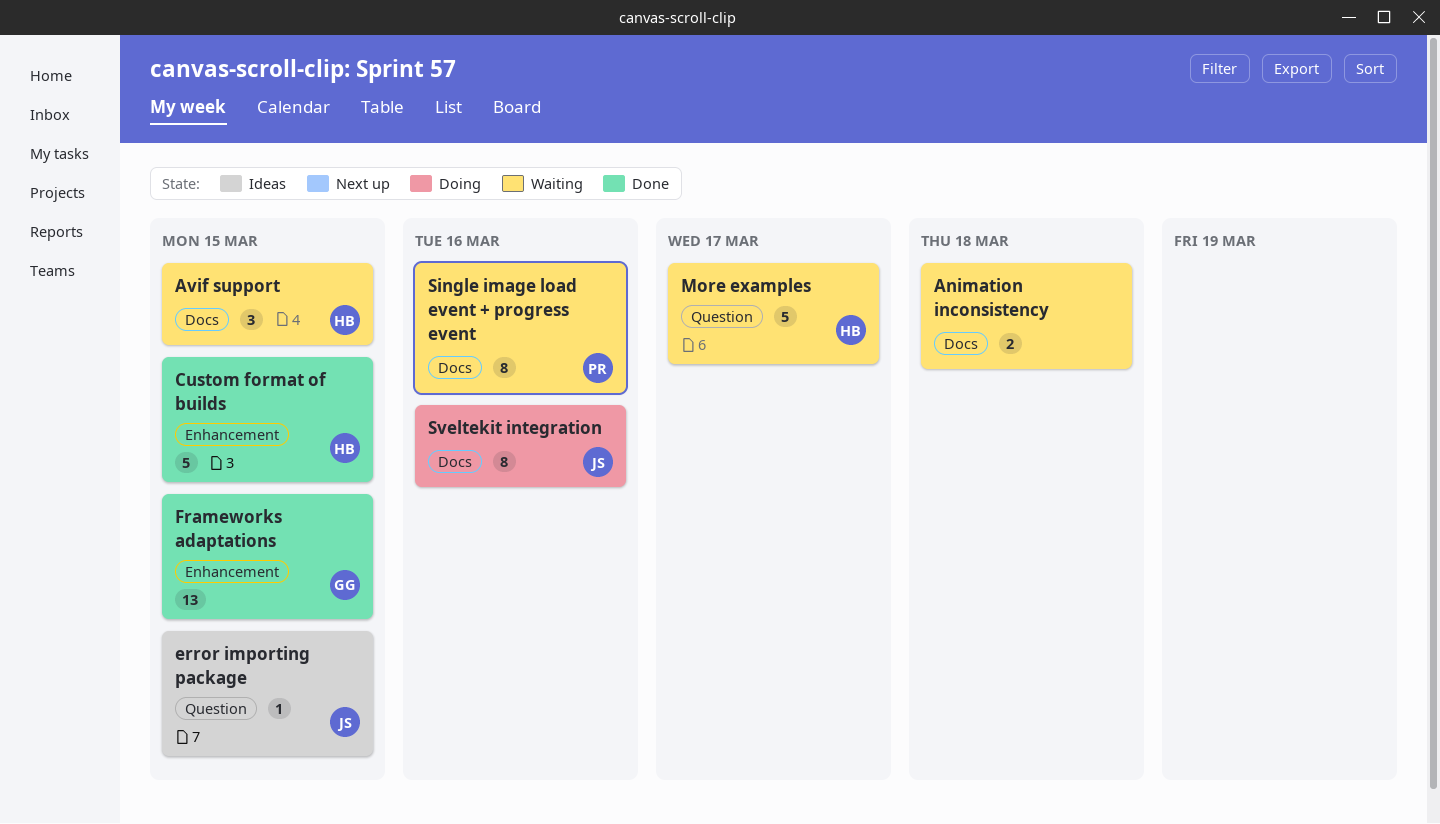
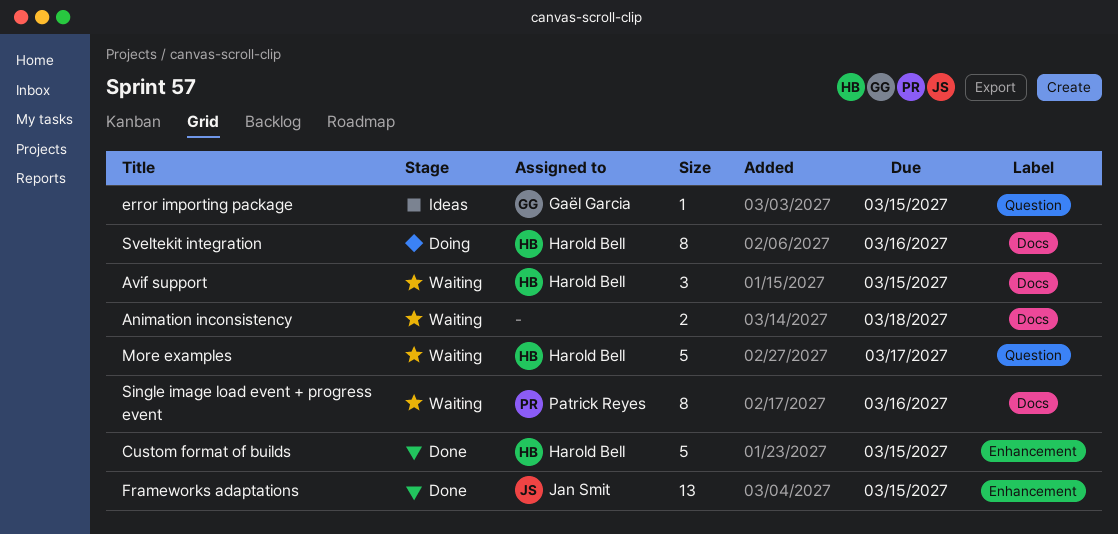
error importing package, owner: Jan Smit -> Gaël Garcia
Frameworks adaptations, owner: Gaël Garcia -> Jan Smit
Sveltekit integration, owner: Jan Smit -> Harold Bell

